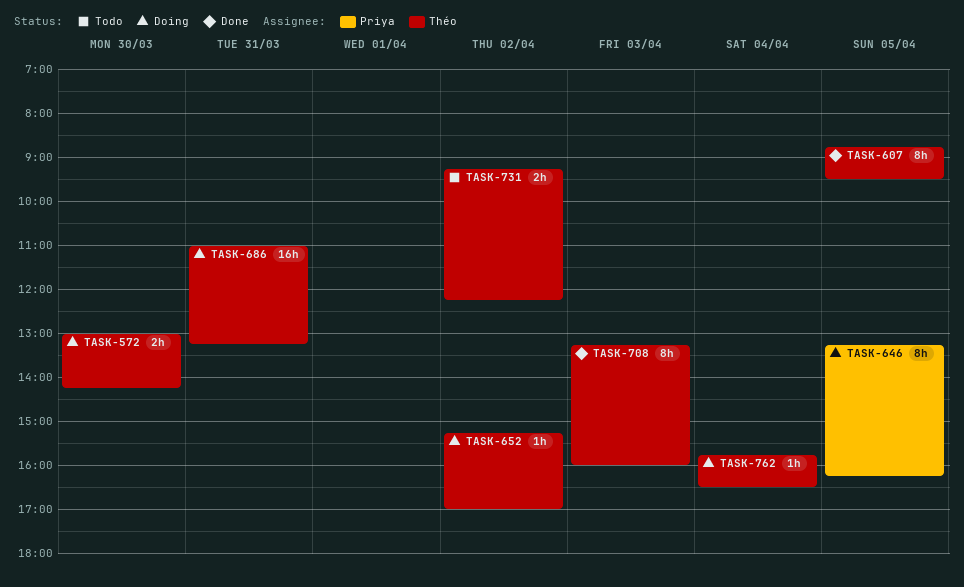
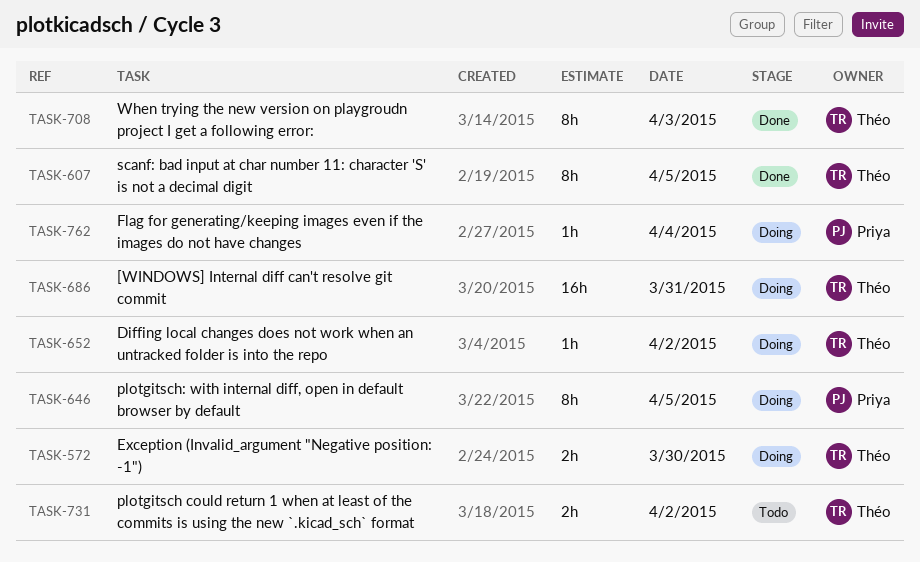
TASK-762, owner: Théo -> Priya

